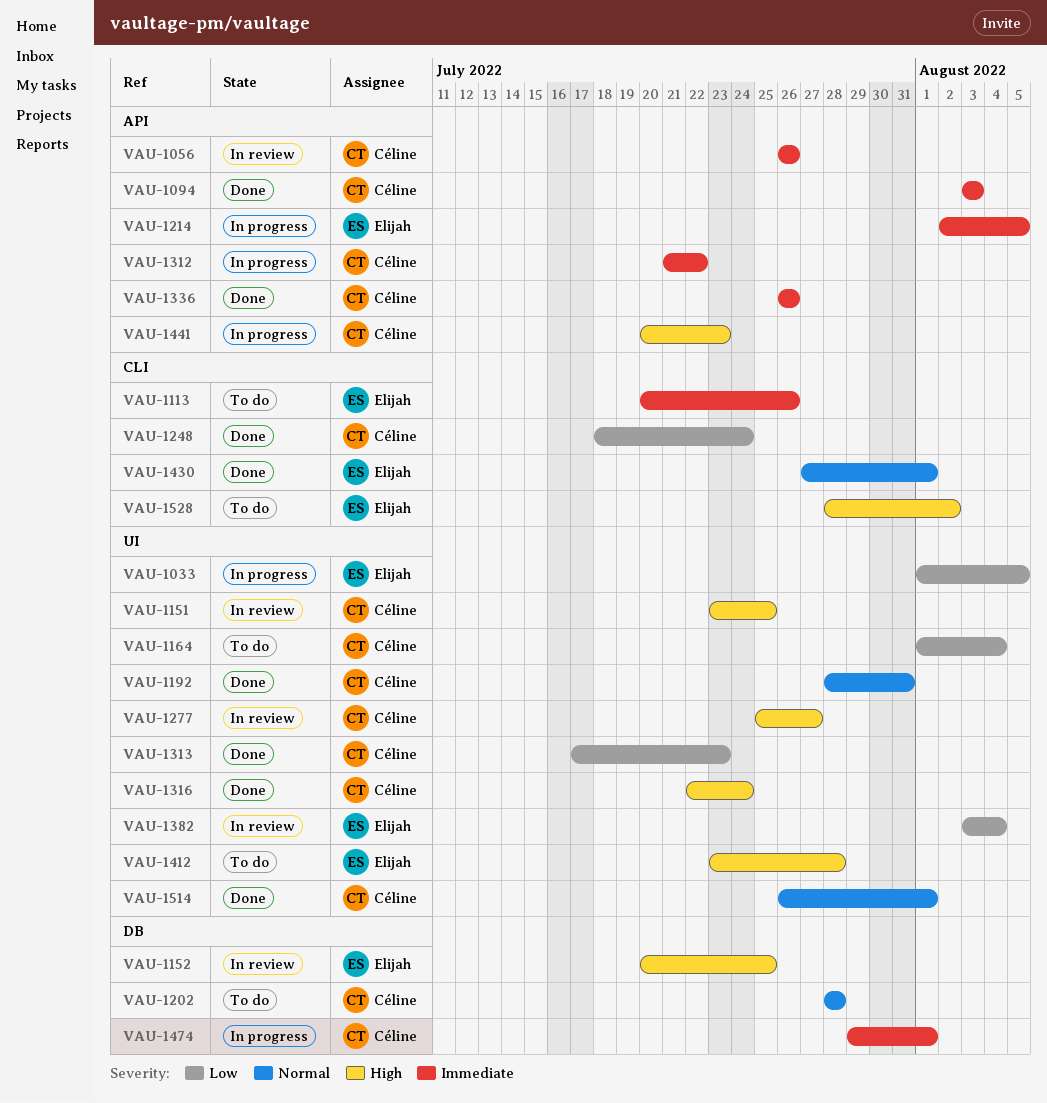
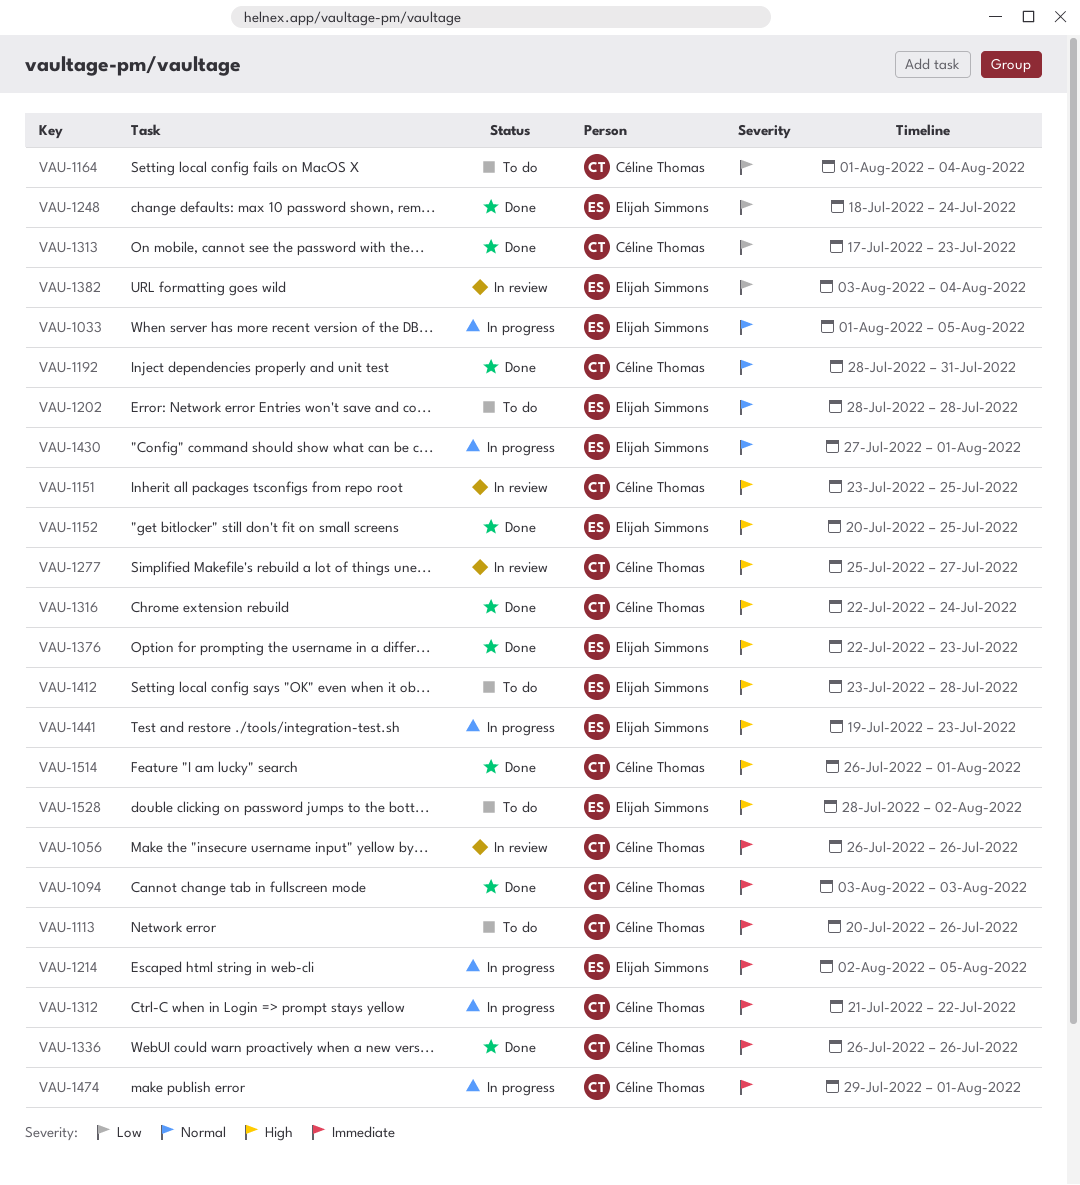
VAU-1033, priority: Low -> Normal
VAU-1113, owner: Elijah Simmons -> Céline Thomas
VAU-1152, status: In review -> Done
VAU-1202, owner: Céline Thomas -> Elijah Simmons
VAU-1248, owner: Céline Thomas -> Elijah Simmons
VAU-1376: none -> present
VAU-1430, status: Done -> In progress
VAU-1441, owner: Céline Thomas -> Elijah Simmons
VAU-1441, start: Jul 20 -> Jul 19
VAU-1514, priority: Normal -> High

